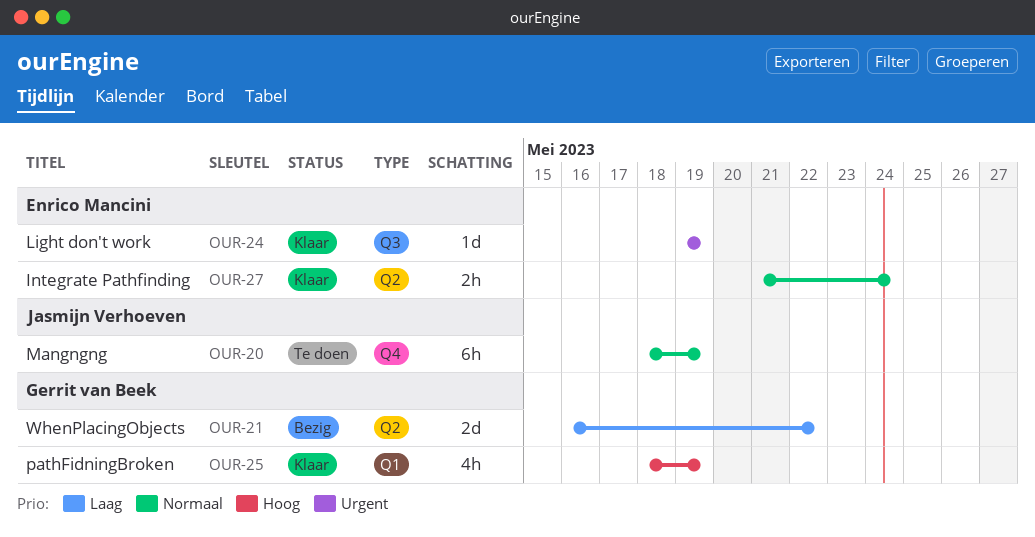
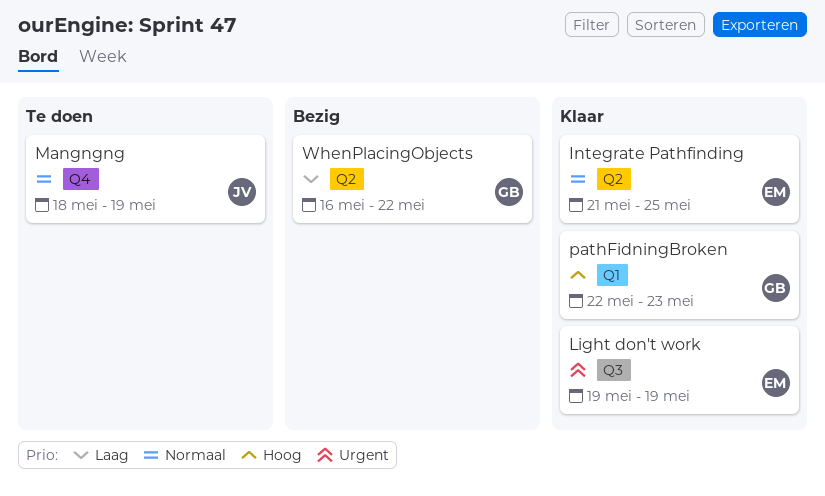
Integrate Pathfinding, due: May 24 -> May 25
pathFidningBroken, start: May 18 -> May 22
pathFidningBroken, due: May 19 -> May 23

